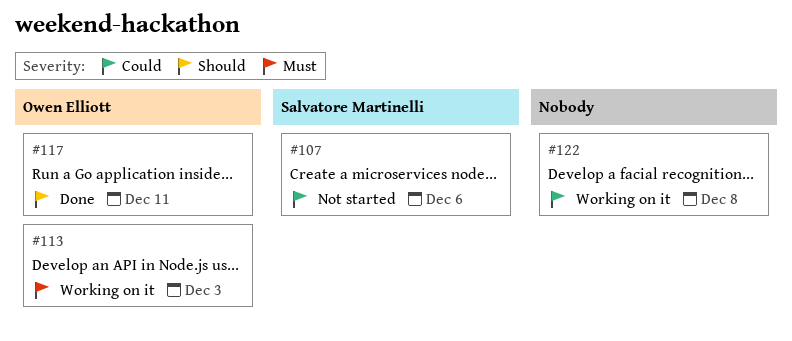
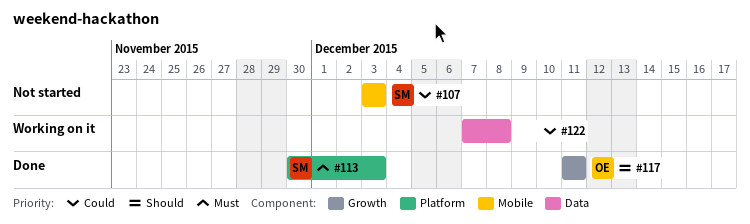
#107, due: Dec 6 -> Dec 3
#113, status: Working on it -> Done
#113, owner: Owen Elliott -> Salvatore Martinelli

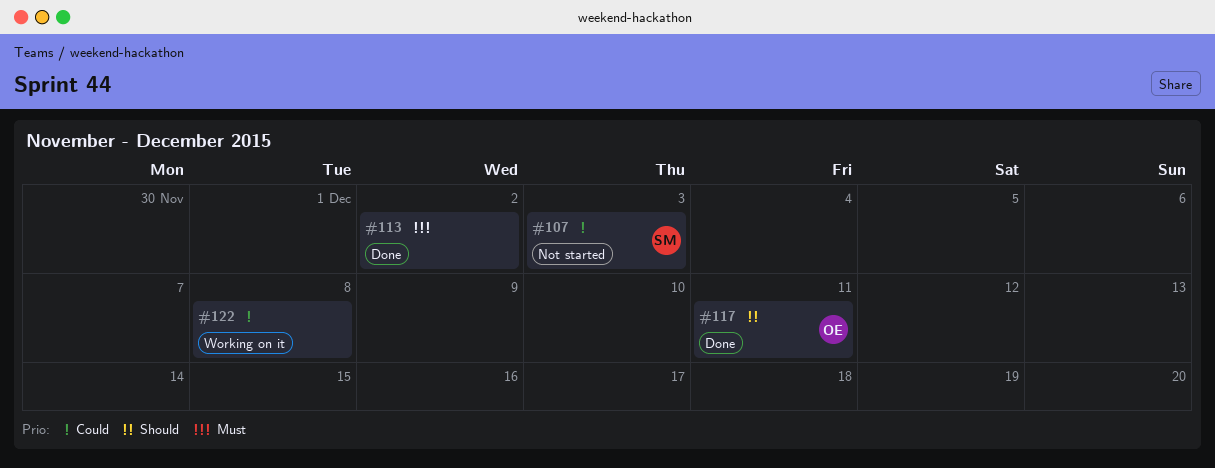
#113, owner: SM -> none
#113, due: Dec 3 -> Dec 2

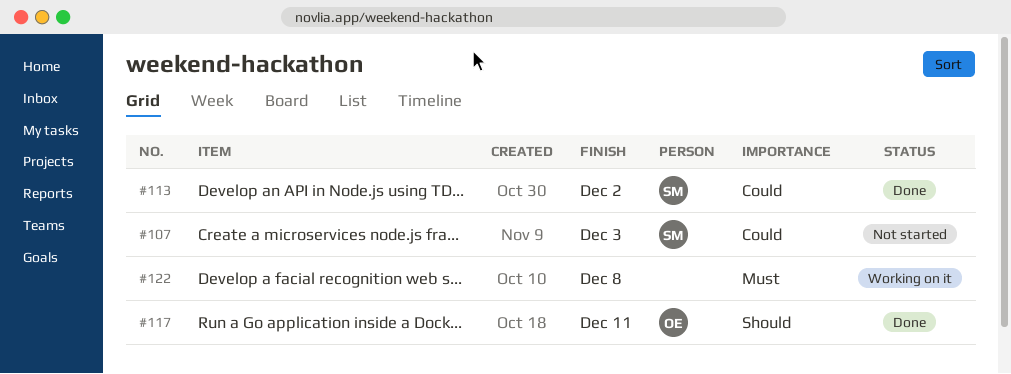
#113, owner: none -> SM
#113, priority: Must -> Could
#122, priority: Could -> Must

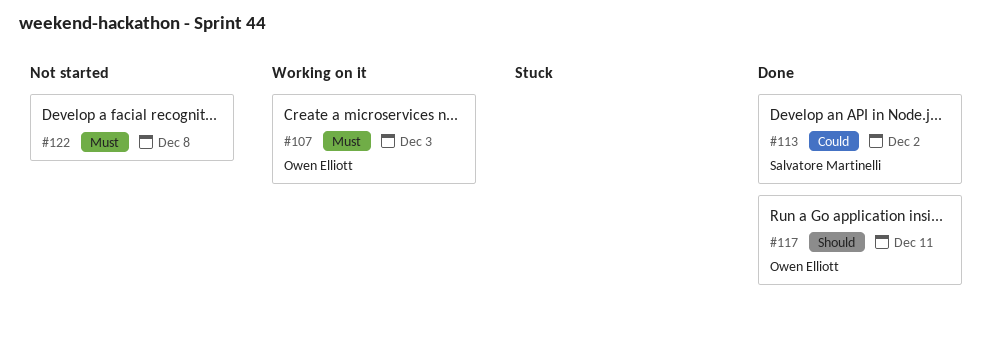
#107, status: Not started -> Working on it
#107, owner: Salvatore Martinelli -> Owen Elliott
#107, priority: Could -> Must
#122, status: Working on it -> Not started

